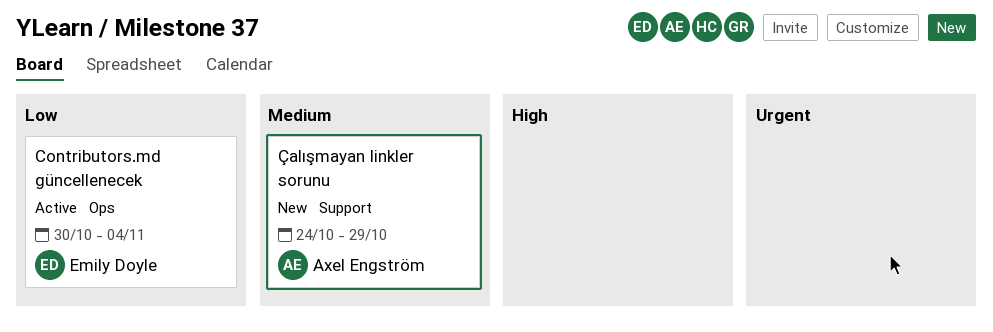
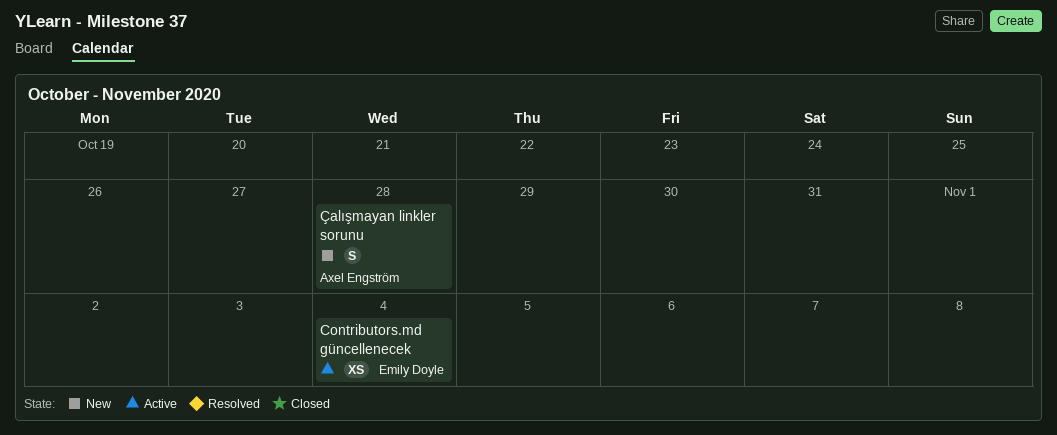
Çalışmayan linkler sorunu, due: Oct 29 -> Oct 28

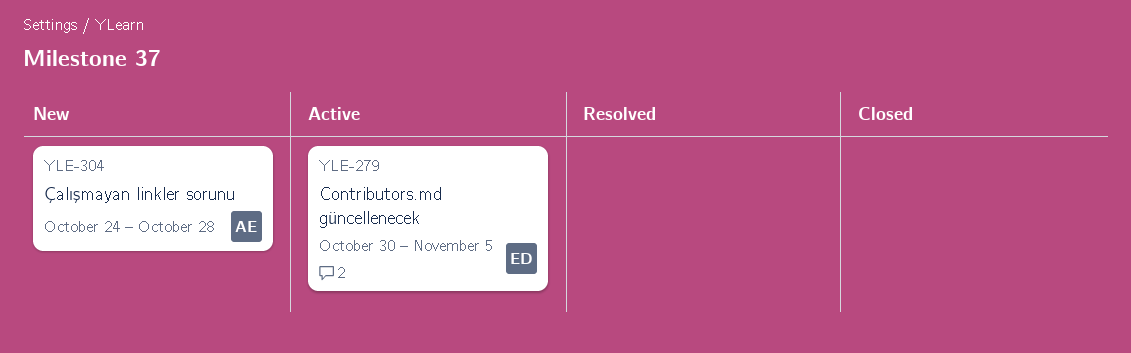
Contributors.md güncellenecek, due: Nov 4 -> Nov 5

